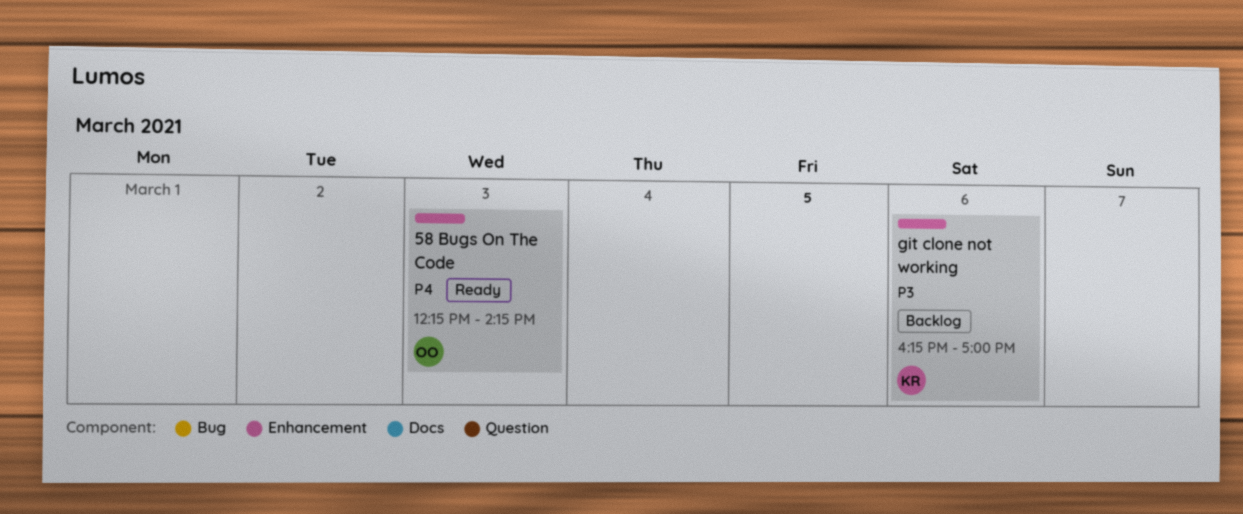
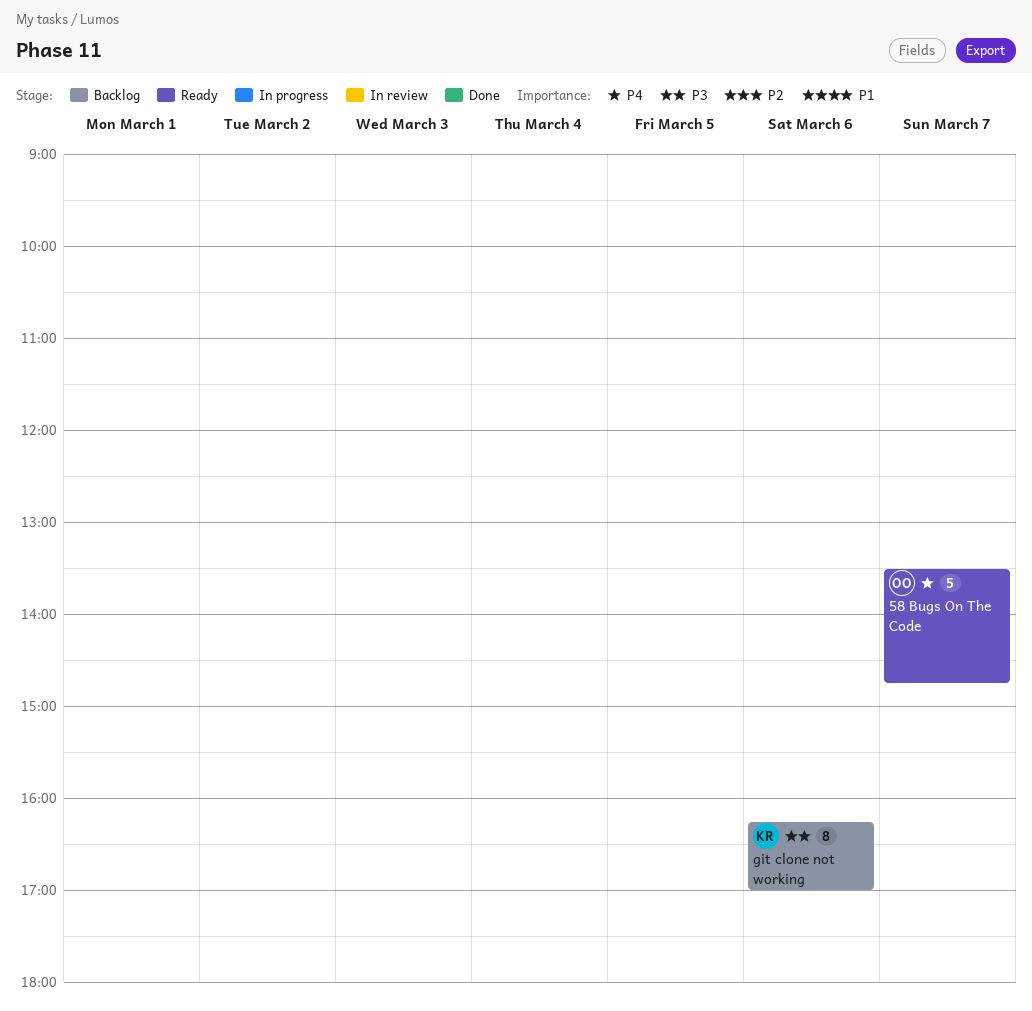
58 Bugs On The Code, day: Mar 3 -> Mar 7
58 Bugs On The Code, begins: 12:15 -> 13:30
58 Bugs On The Code, ends: 14:15 -> 14:45

